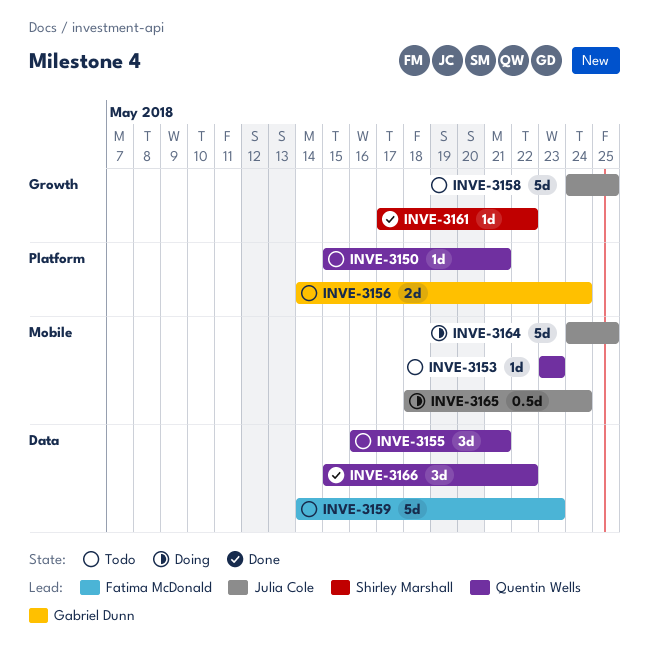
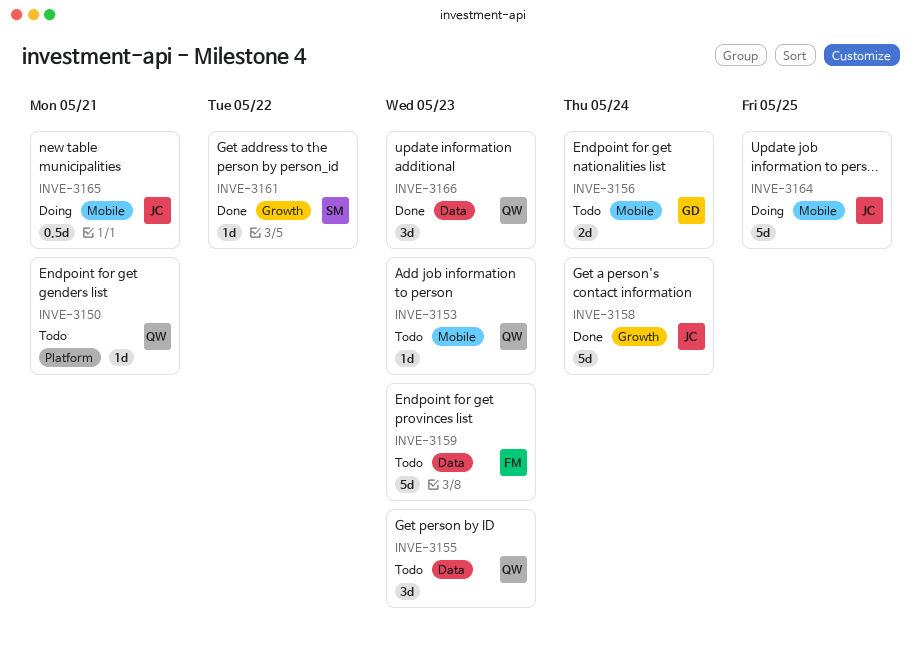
INVE-3155, due: May 21 -> May 23
INVE-3156, label: Platform -> Mobile
INVE-3158, status: Todo -> Done
INVE-3158, due: May 25 -> May 24
INVE-3165, due: May 24 -> May 21
INVE-3166, due: May 22 -> May 23

